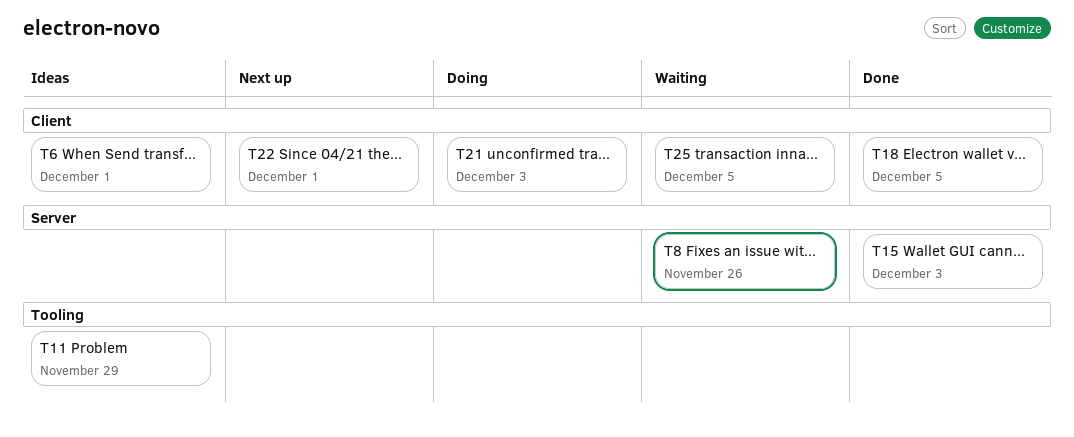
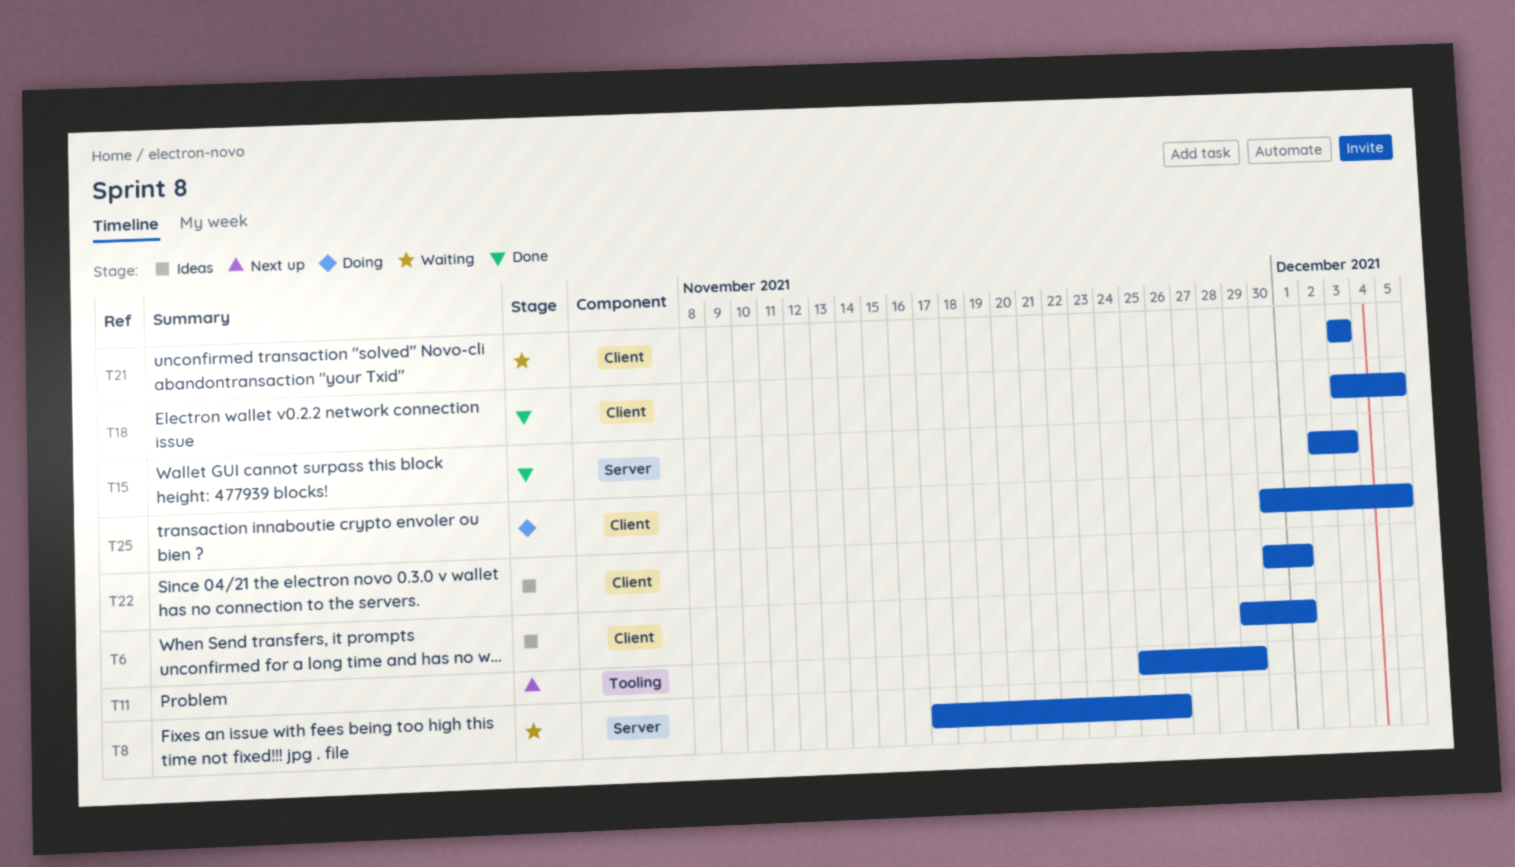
T11, status: Ideas -> Next up
T21, status: Doing -> Waiting
T22, status: Next up -> Ideas
T25, status: Waiting -> Doing

